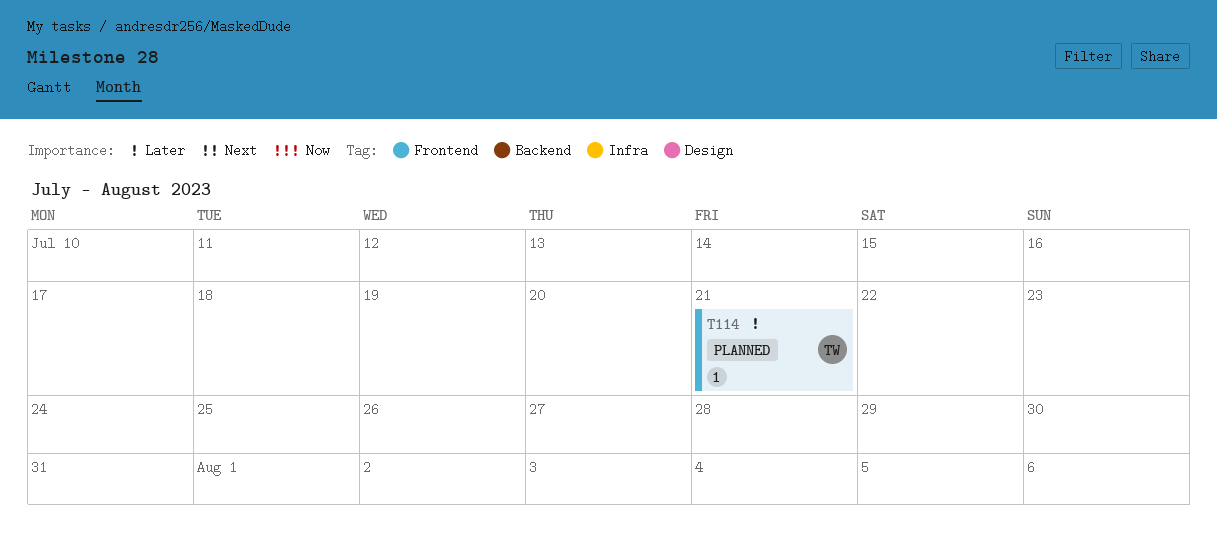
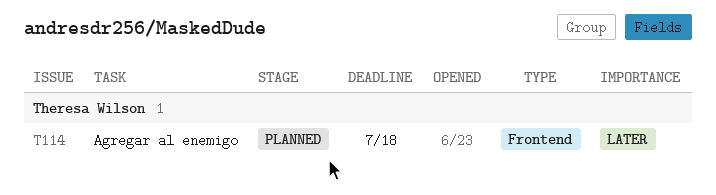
T114, due: Jul 21 -> Jul 18

